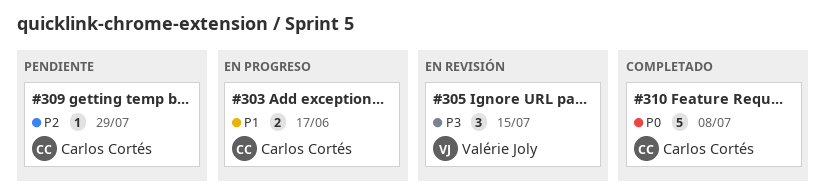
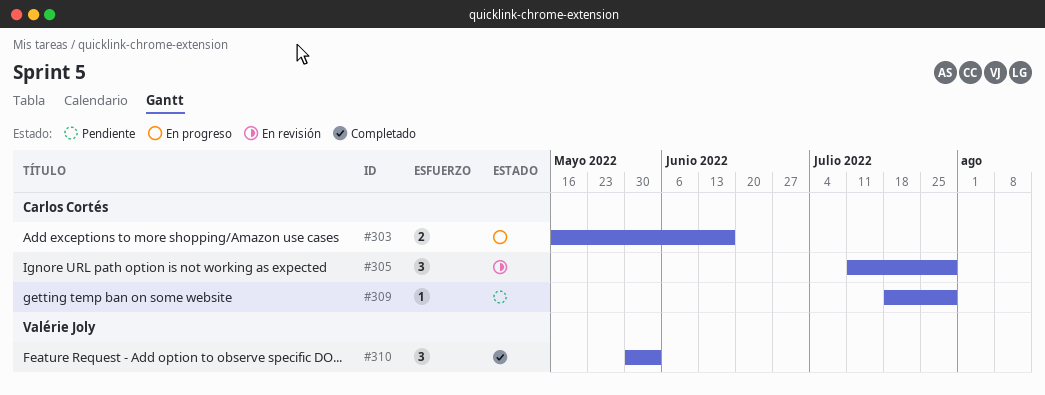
#305, owner: Valérie Joly -> Carlos Cortés
#305, due: Jul 15 -> Jul 29
#310, owner: Carlos Cortés -> Valérie Joly
#310, estimate: 5 -> 3
#310, due: Jul 8 -> Jun 3

